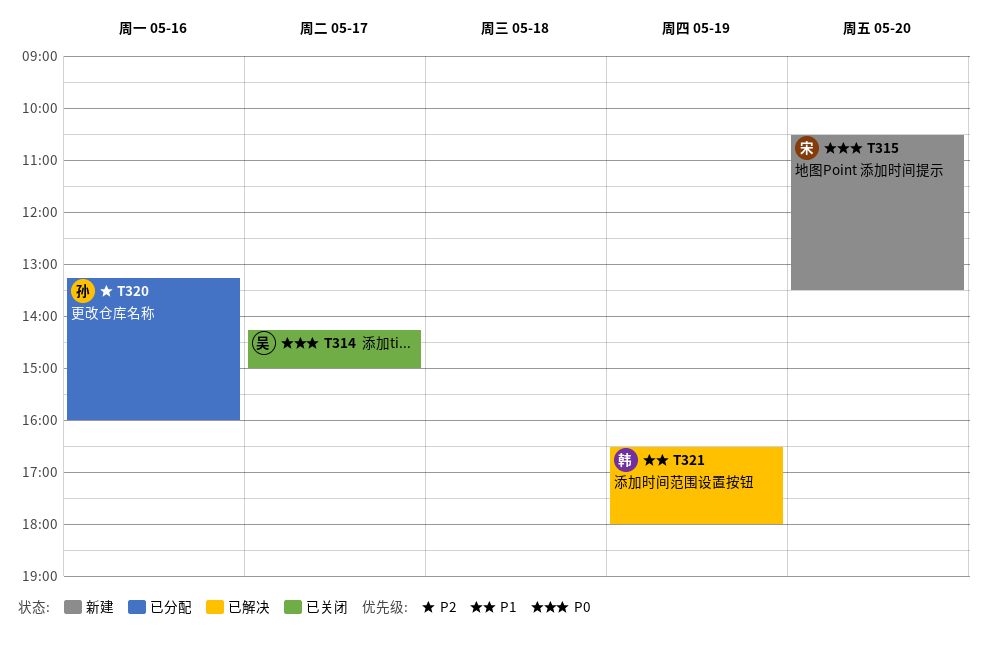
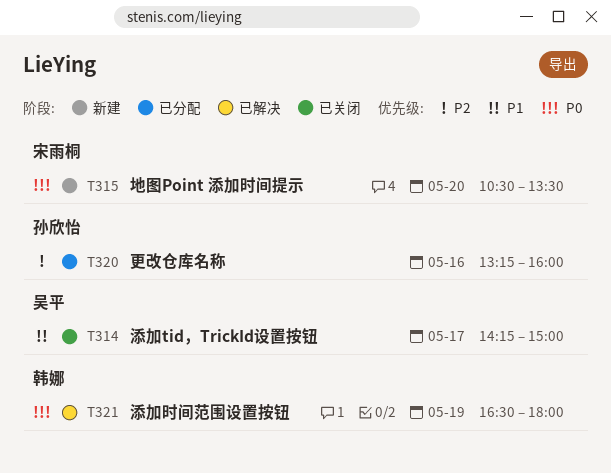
T314, priority: P0 -> P1
T321, priority: P1 -> P0

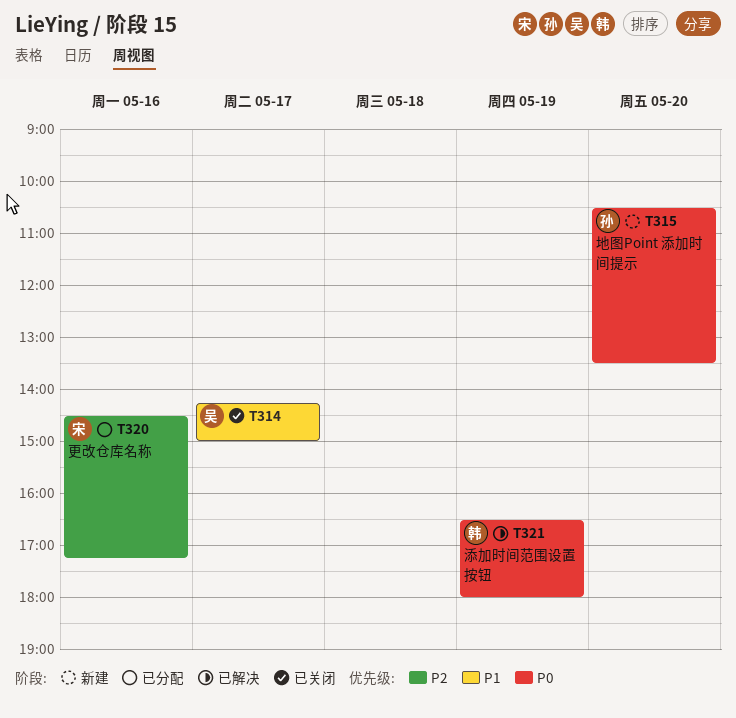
T315, owner: 宋雨桐 -> 孙欣怡
T320, owner: 孙欣怡 -> 宋雨桐
T320, begins: 13:15 -> 14:30
T320, ends: 16:00 -> 17:15

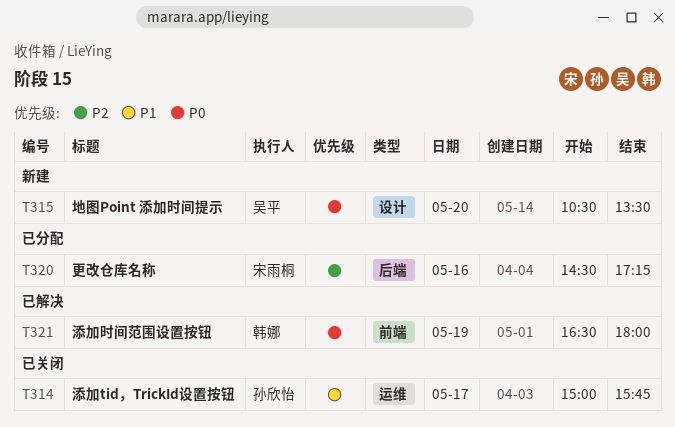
T314, owner: 吴平 -> 孙欣怡
T314, begins: 14:15 -> 15:00
T314, ends: 15:00 -> 15:45
T315, owner: 孙欣怡 -> 吴平

